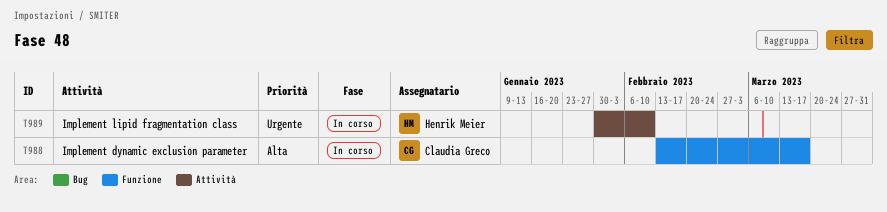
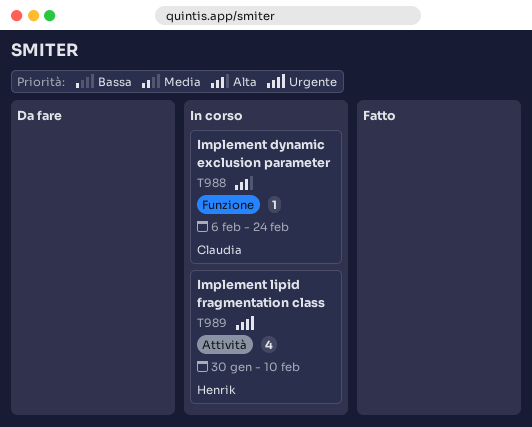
T988, start: Feb 13 -> Feb 6
T988, due: Mar 17 -> Feb 24

